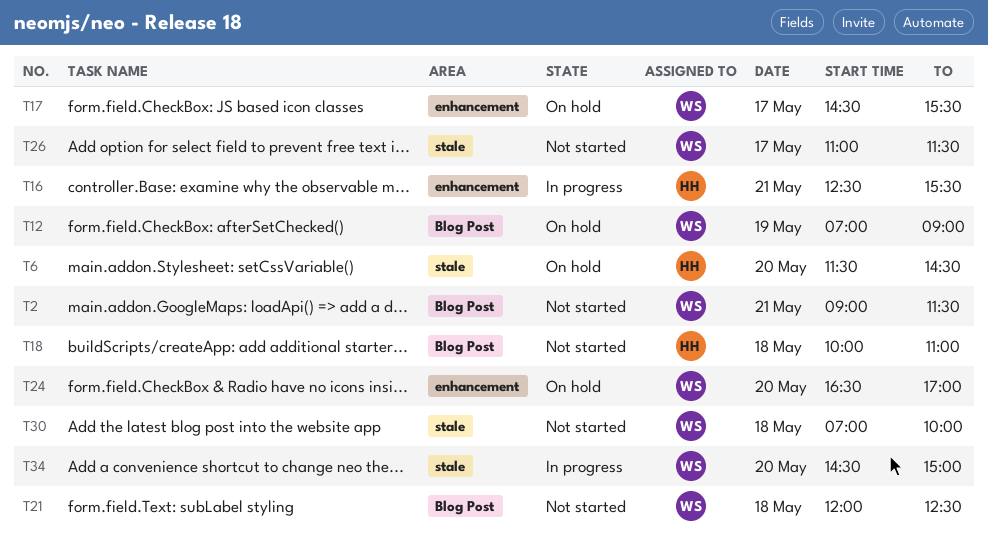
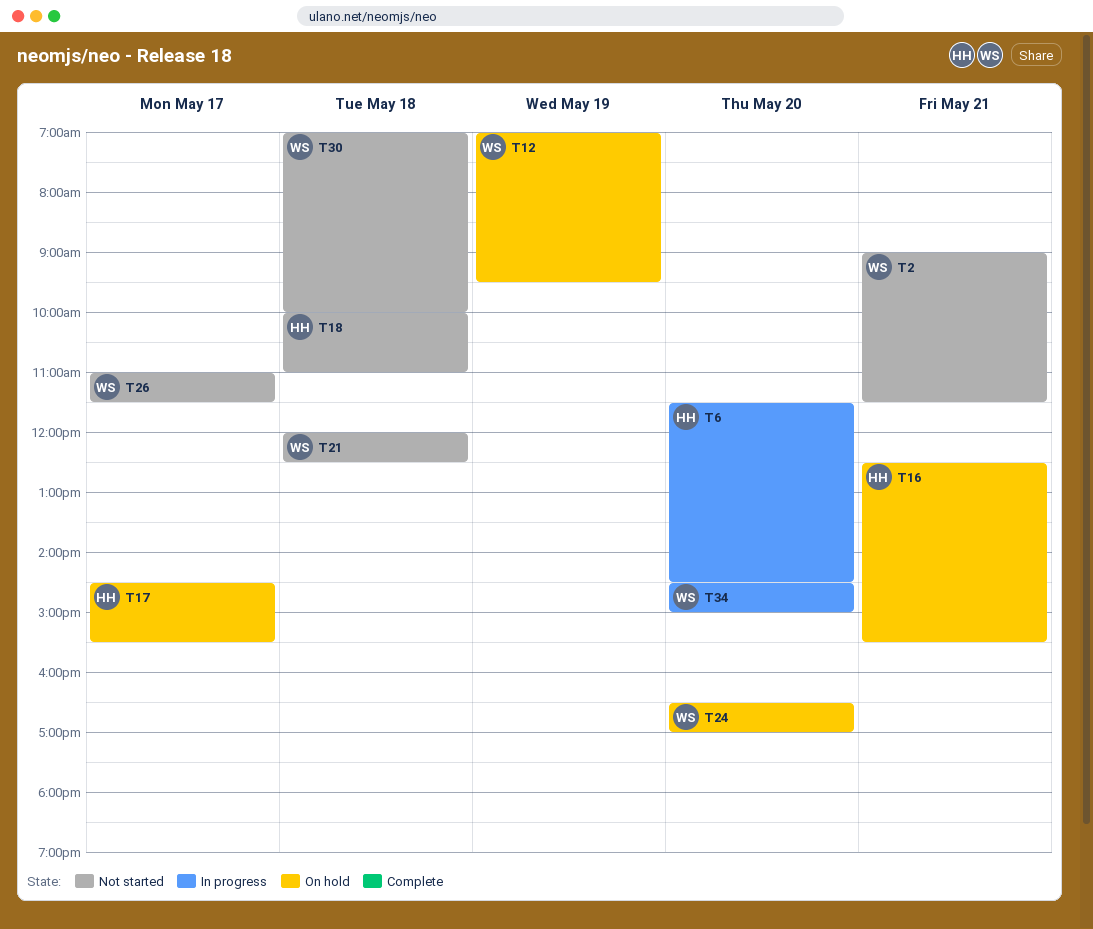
T6, status: On hold -> In progress
T12, ends: 09:00 -> 09:30
T16, status: In progress -> On hold
T17, owner: WS -> HH

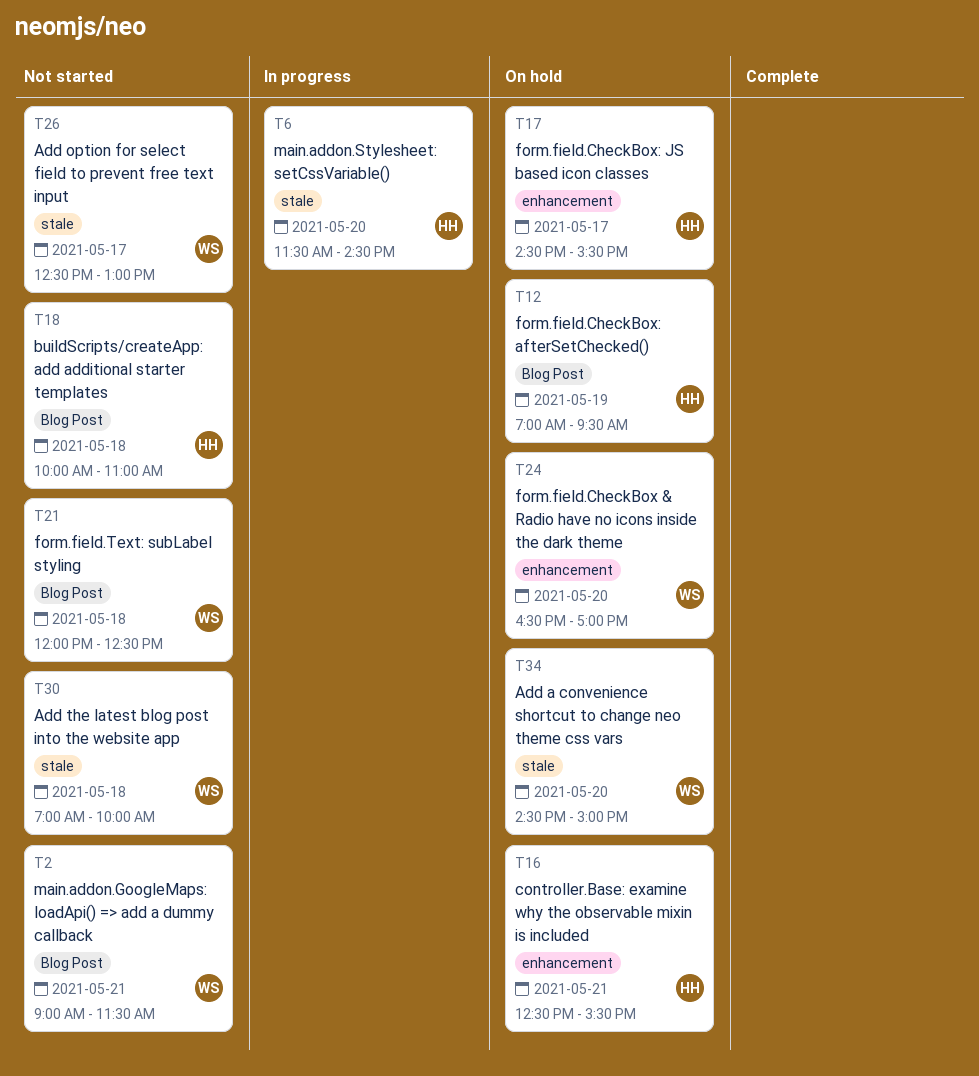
T12, owner: WS -> HH
T26, begins: 11:00 -> 12:30
T26, ends: 11:30 -> 13:00
T34, status: In progress -> On hold

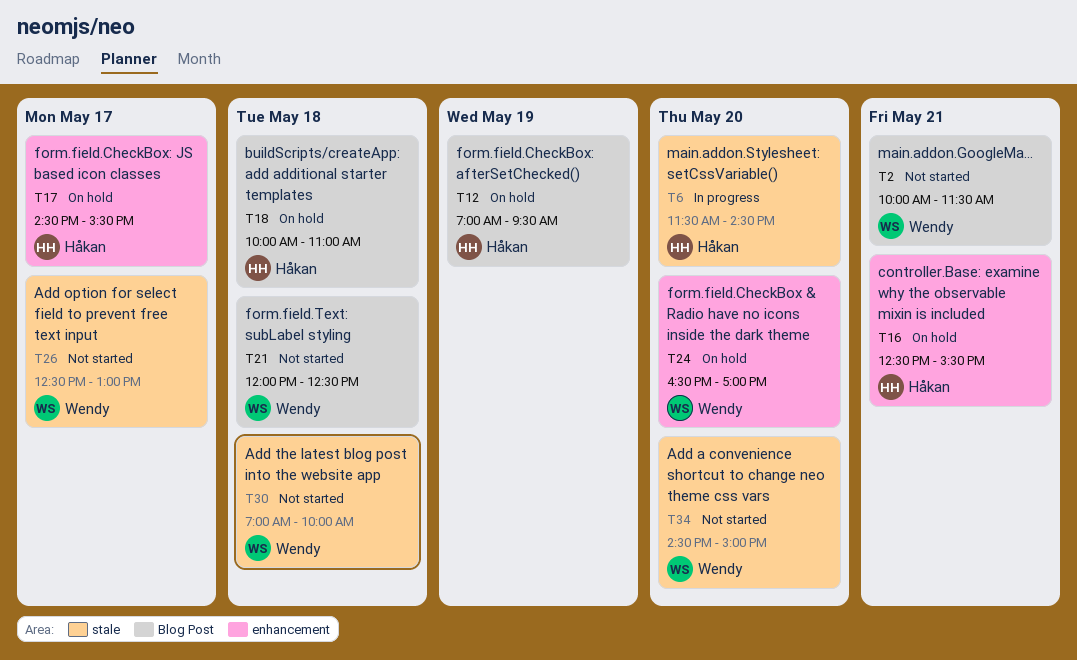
T2, begins: 09:00 -> 10:00
T18, status: Not started -> On hold
T34, status: On hold -> Not started

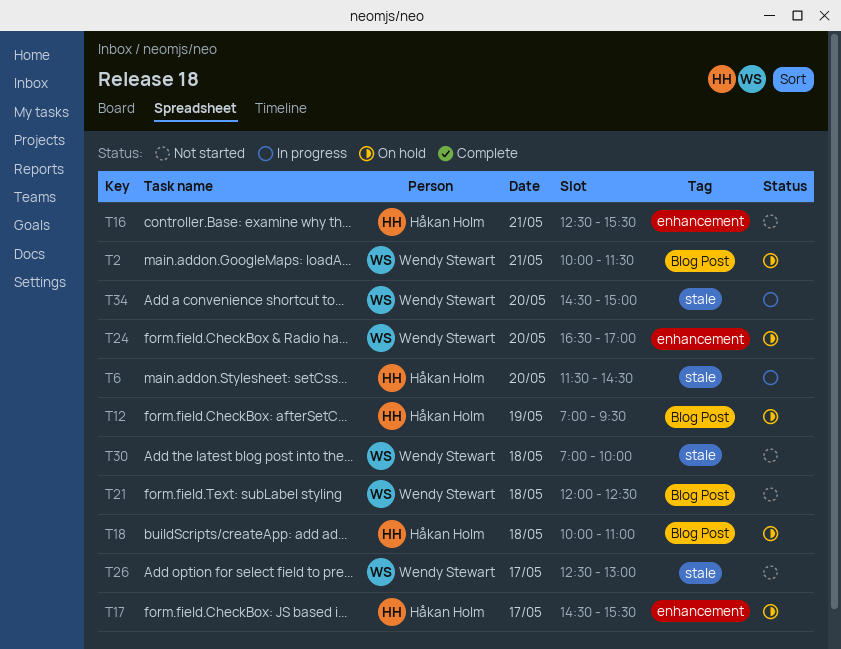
T2, status: Not started -> On hold
T16, status: On hold -> Not started
T34, status: Not started -> In progress

